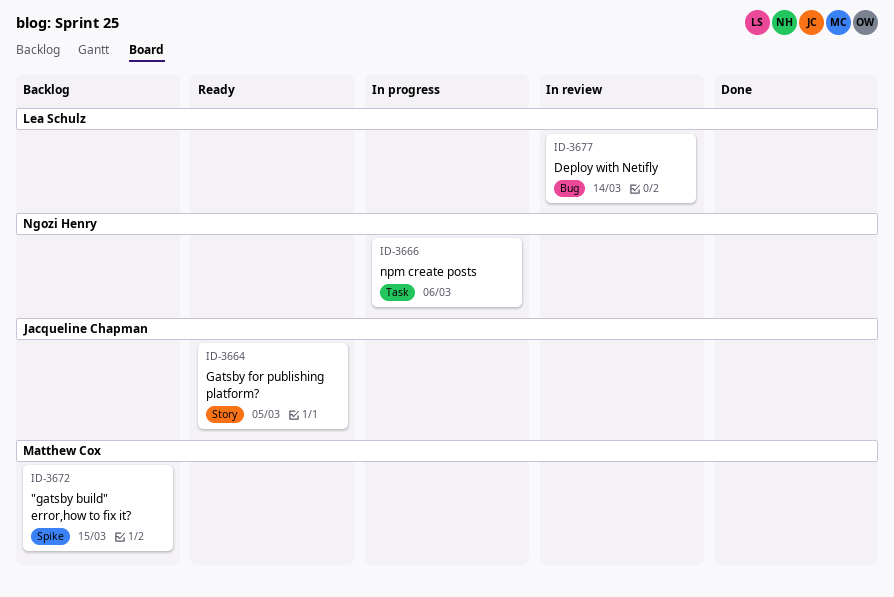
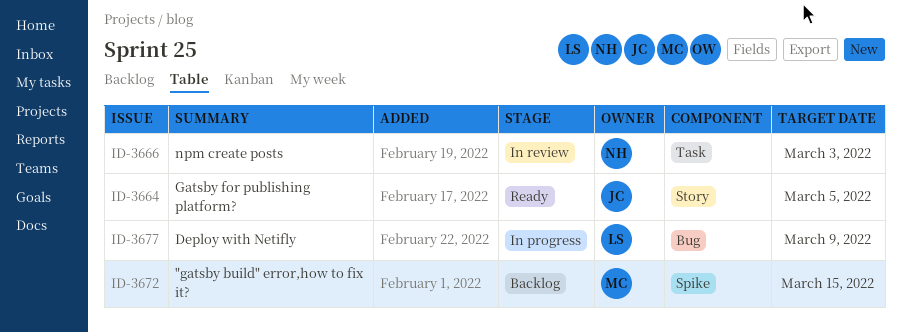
ID-3666, status: In progress -> In review
ID-3666, due: Mar 6 -> Mar 3
ID-3677, status: In review -> In progress
ID-3677, due: Mar 14 -> Mar 9

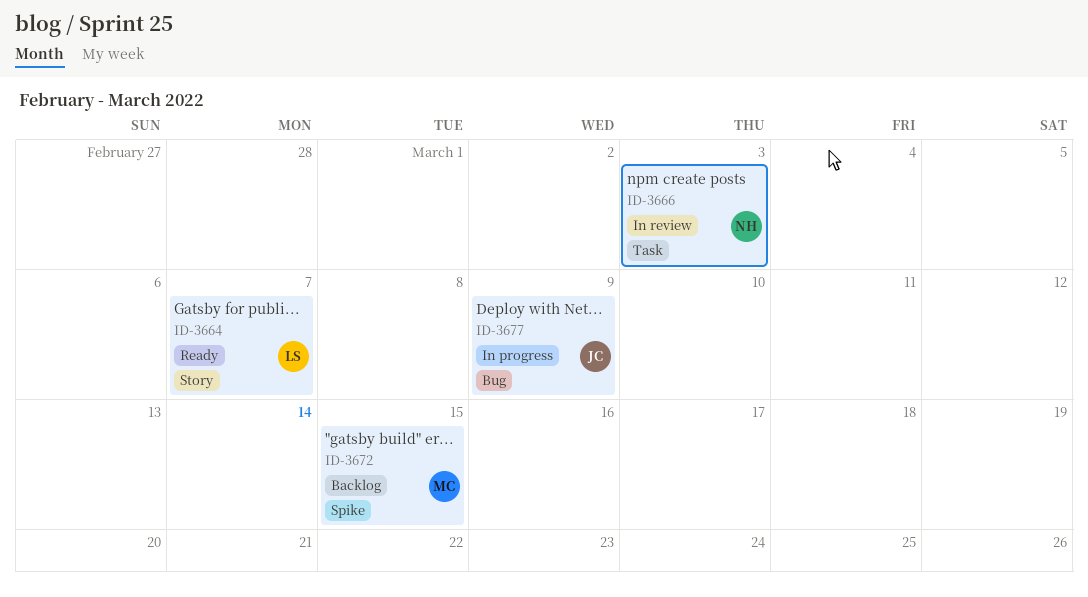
ID-3664, owner: JC -> LS
ID-3664, due: Mar 5 -> Mar 7
ID-3677, owner: LS -> JC

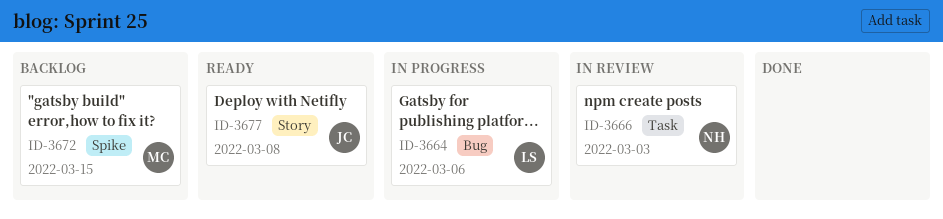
ID-3664, status: Ready -> In progress
ID-3664, label: Story -> Bug
ID-3664, due: Mar 7 -> Mar 6
ID-3677, status: In progress -> Ready
ID-3677, label: Bug -> Story
ID-3677, due: Mar 9 -> Mar 8

